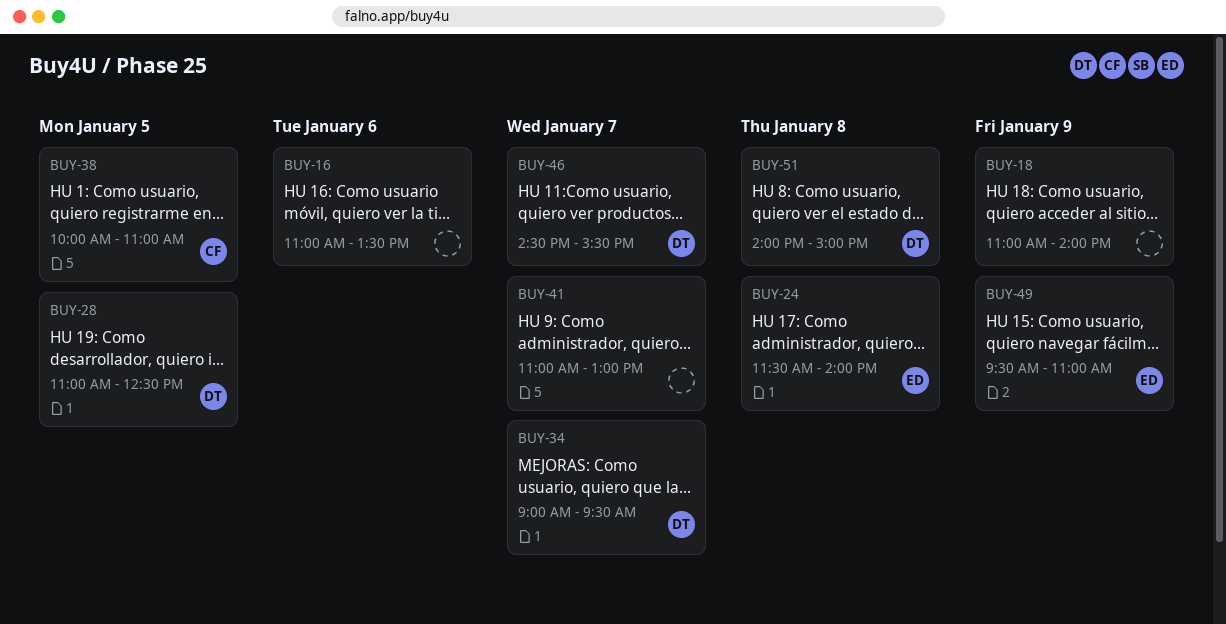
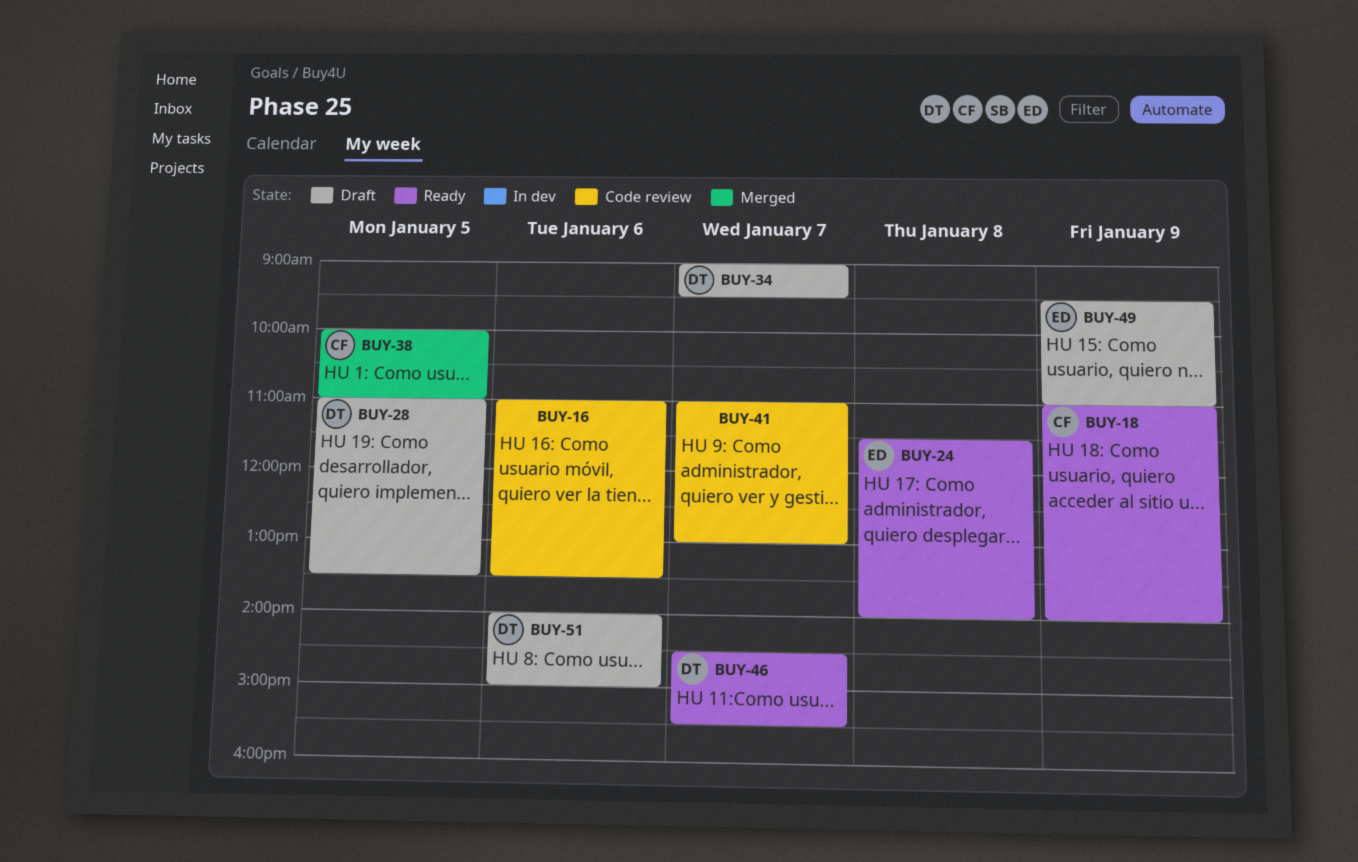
BUY-18, owner: none -> CF
BUY-28, ends: 12:30 -> 13:30
BUY-51, day: Jan 8 -> Jan 6

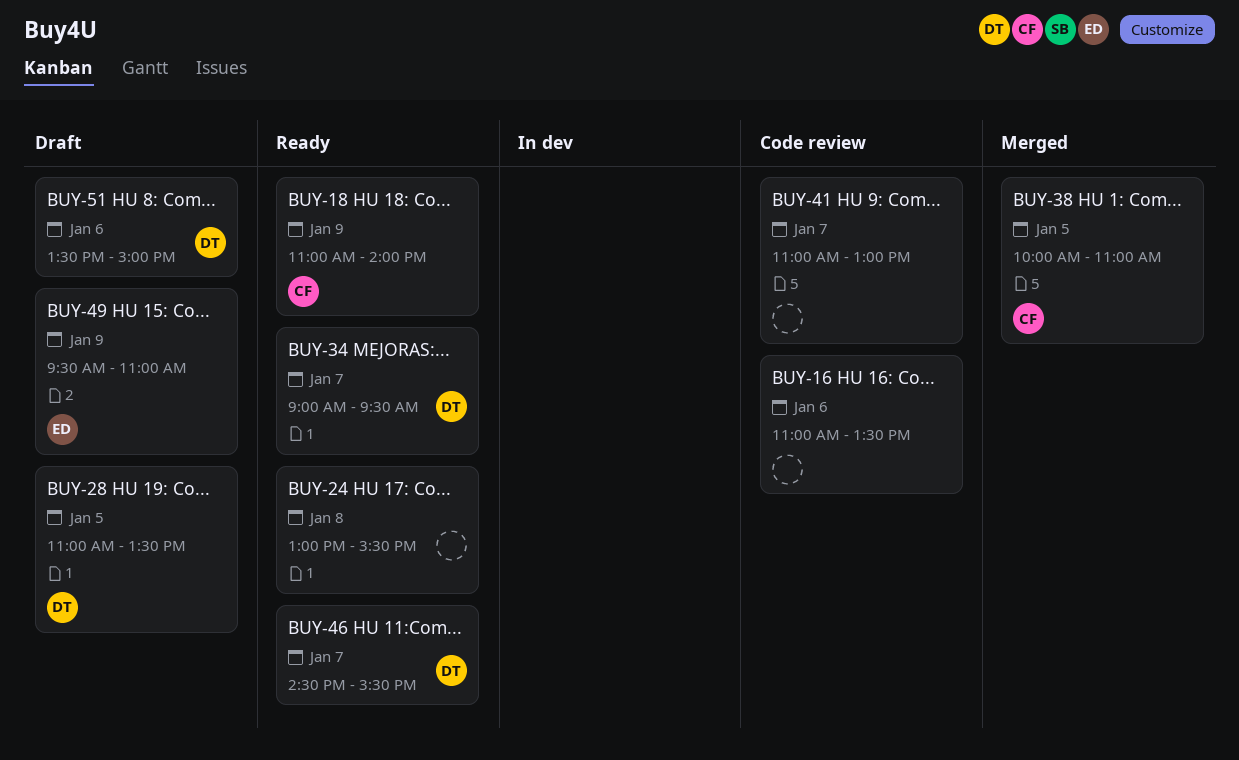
BUY-24, owner: ED -> none
BUY-24, begins: 11:30 -> 13:00
BUY-24, ends: 14:00 -> 15:30
BUY-34, status: Draft -> Ready
BUY-51, begins: 14:00 -> 13:30

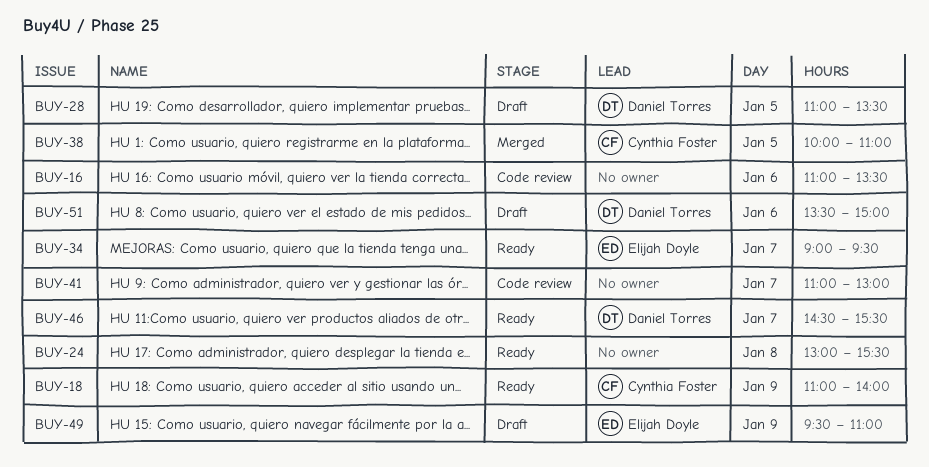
BUY-34, owner: Daniel Torres -> Elijah Doyle

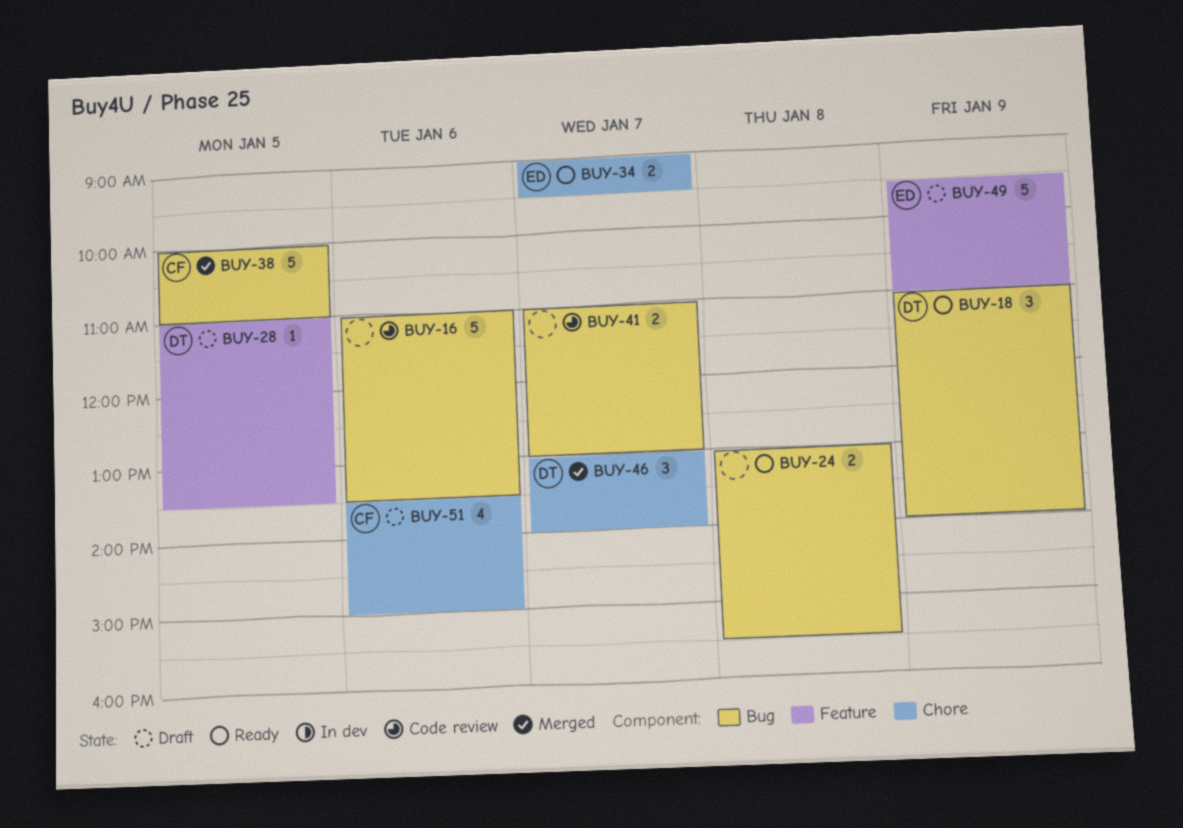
BUY-18, owner: Cynthia Foster -> Daniel Torres
BUY-46, status: Ready -> Merged
BUY-46, begins: 14:30 -> 13:00
BUY-46, ends: 15:30 -> 14:00
BUY-51, owner: Daniel Torres -> Cynthia Foster

